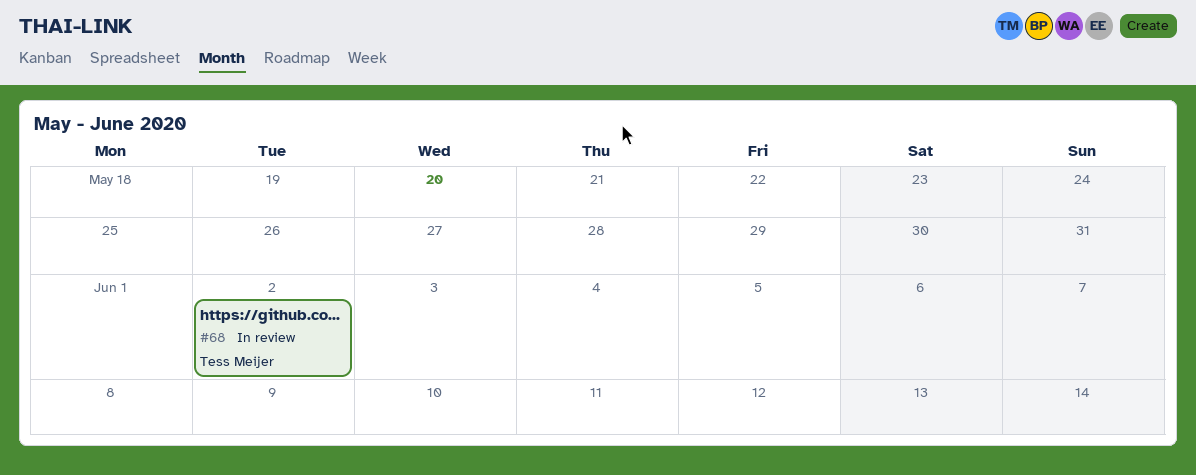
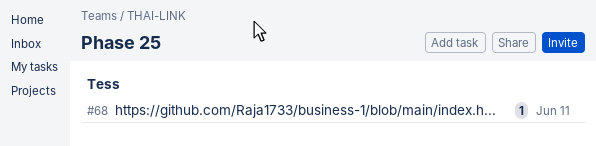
#68, due: Jun 2 -> Jun 11

